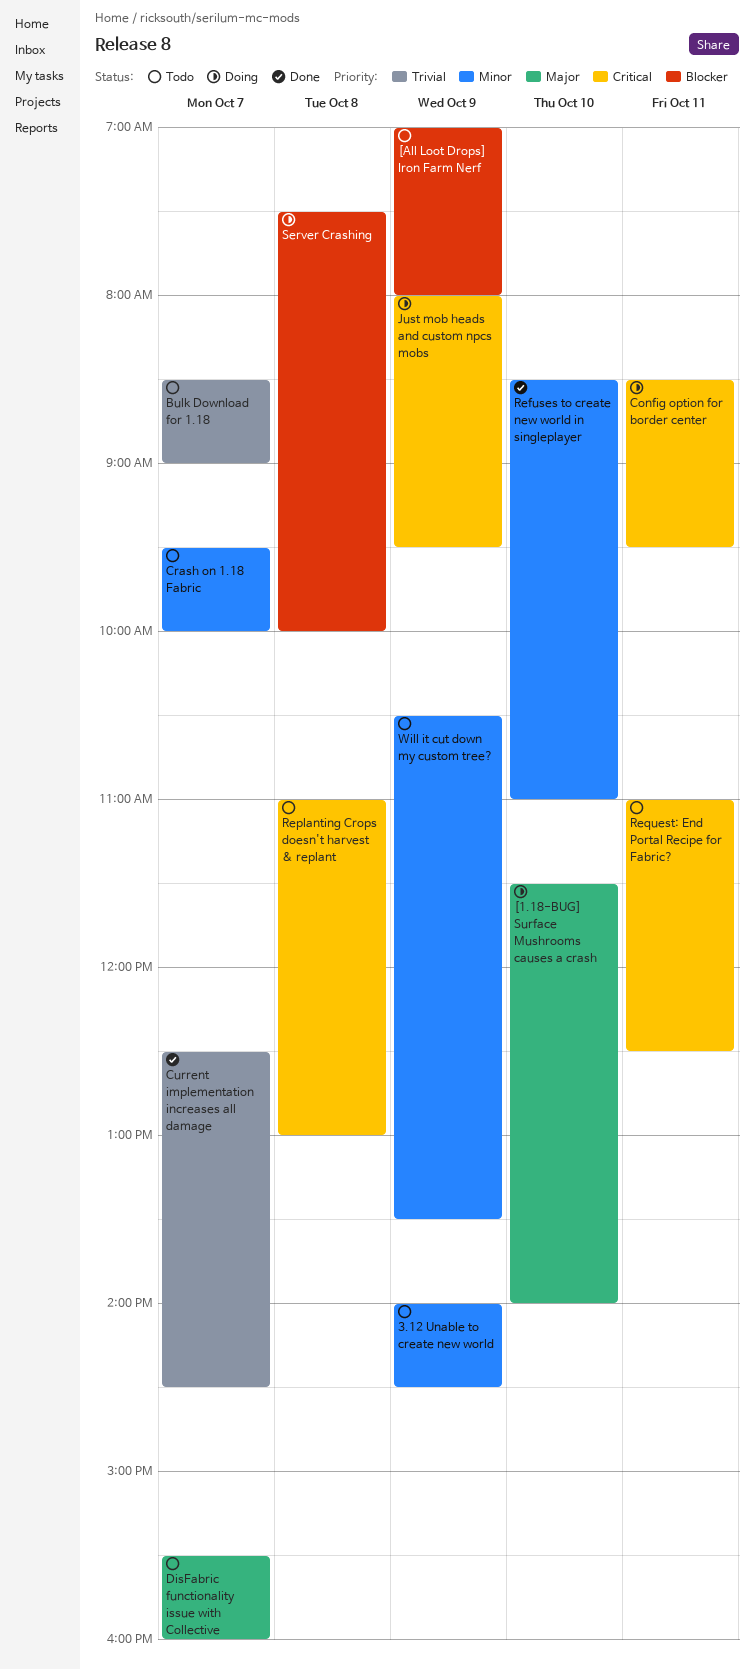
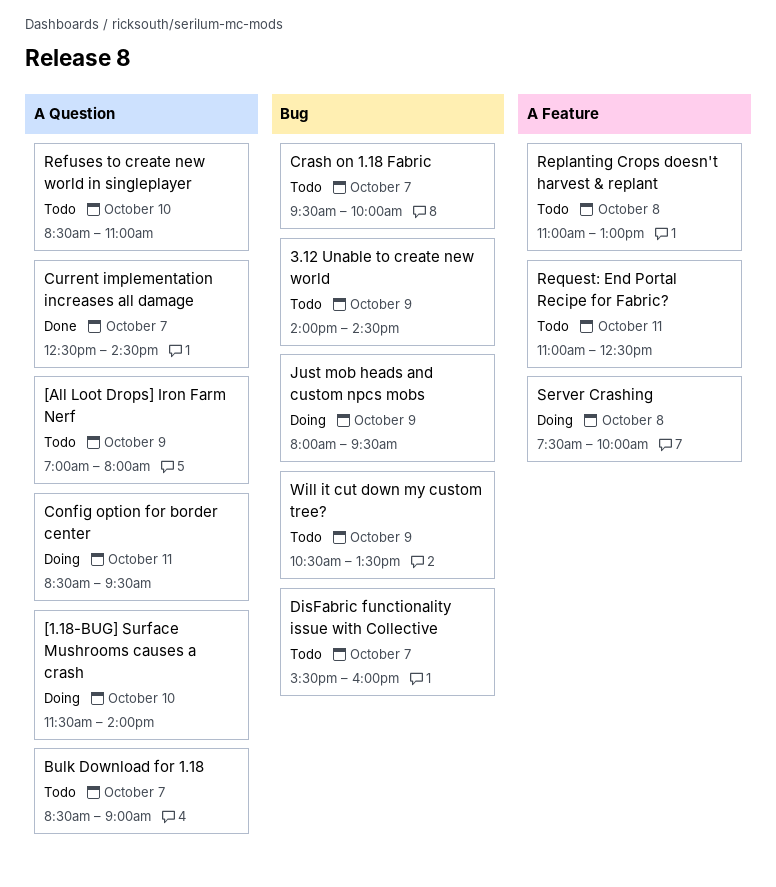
Refuses to create new world in singleplayer, status: Done -> Todo

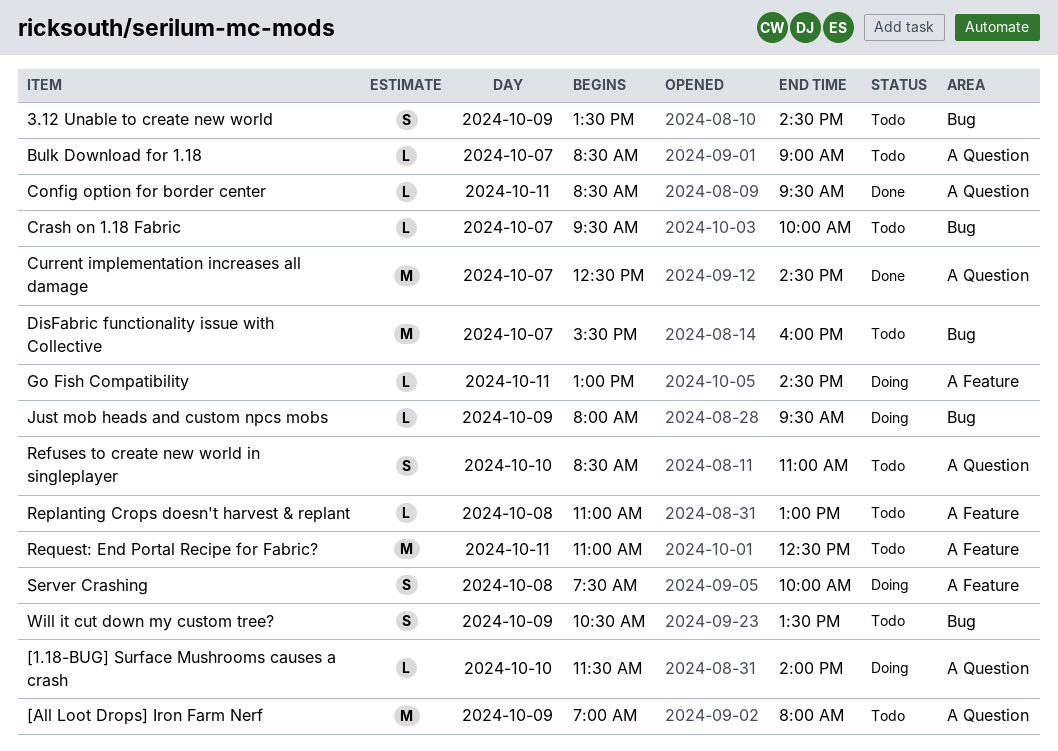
3.12 Unable to create new world, begins: 14:00 -> 13:30
Config option for border center, status: Doing -> Done
Go Fish Compatibility: none -> present

